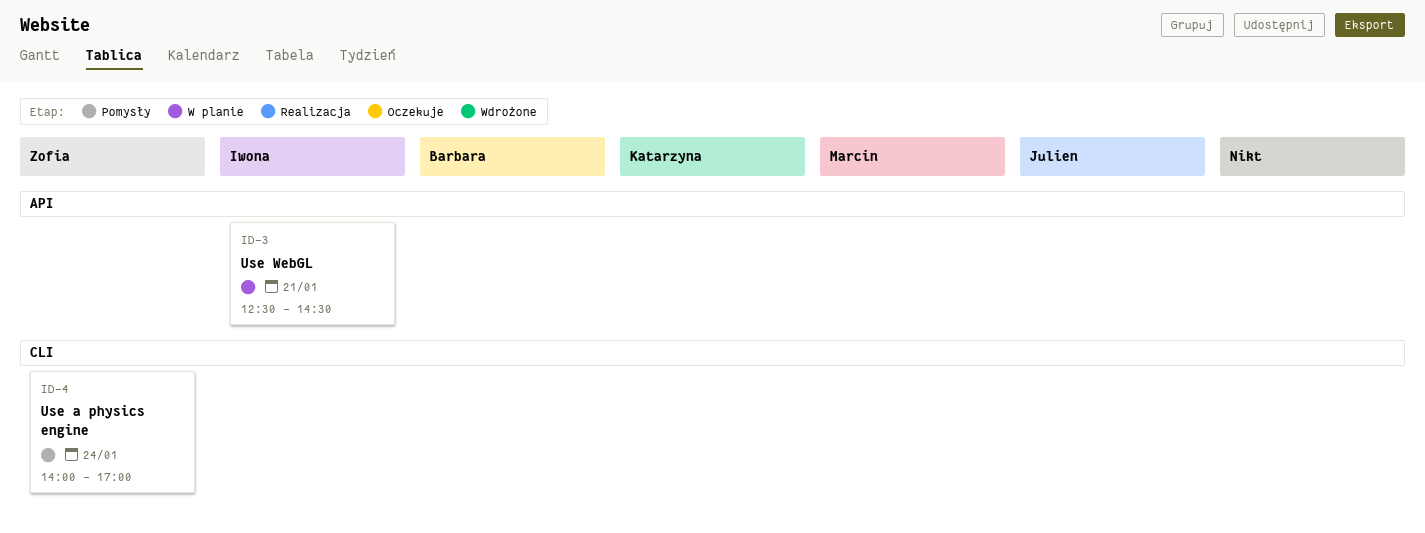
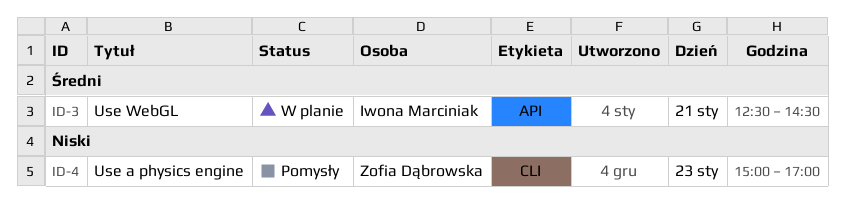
ID-4, day: Jan 24 -> Jan 23
ID-4, begins: 14:00 -> 15:00

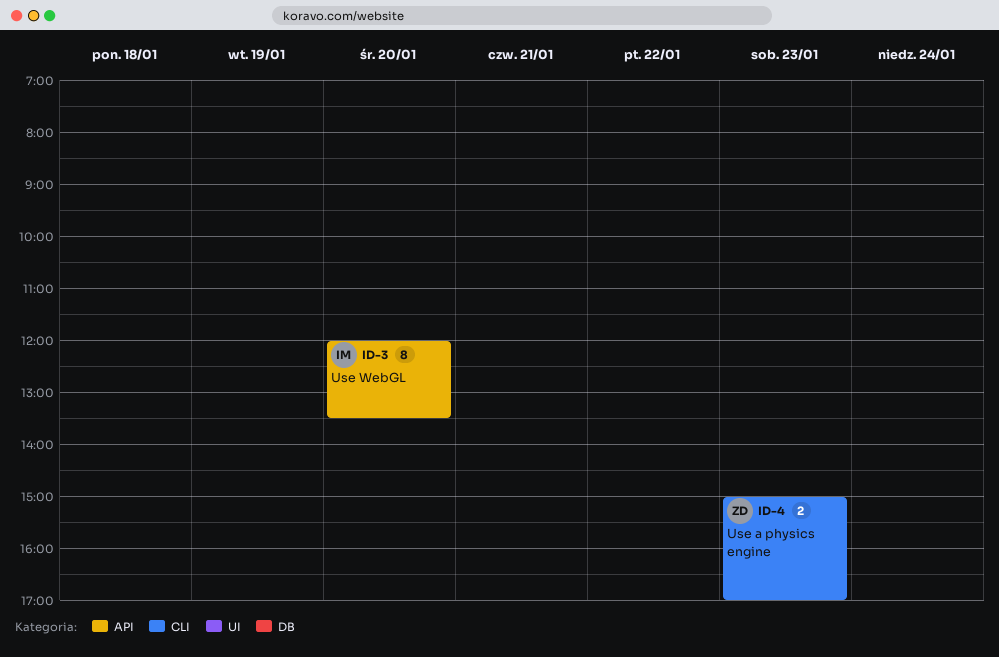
ID-3, day: Jan 21 -> Jan 20
ID-3, begins: 12:30 -> 12:00
ID-3, ends: 14:30 -> 13:30

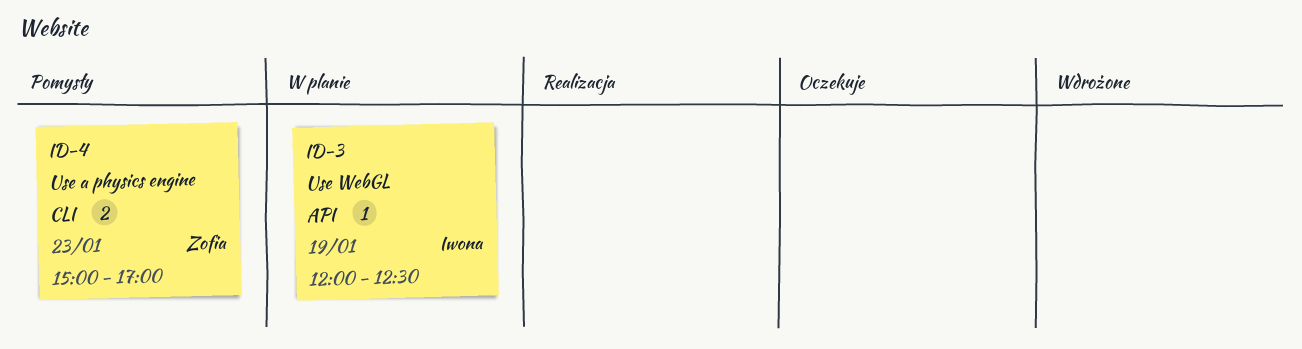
ID-3, estimate: 8 -> 1
ID-3, day: Jan 20 -> Jan 19
ID-3, ends: 13:30 -> 12:30

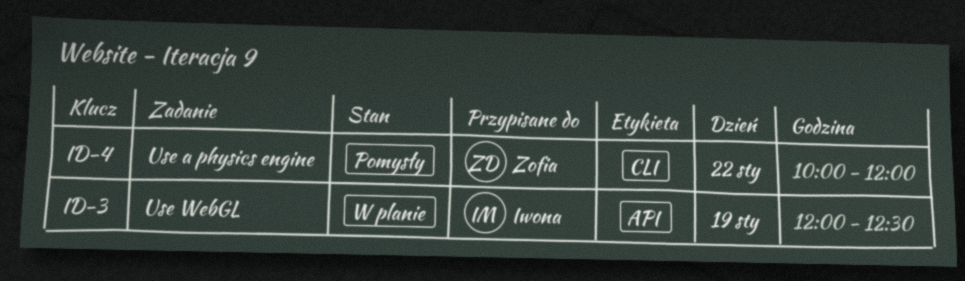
ID-4, day: Jan 23 -> Jan 22
ID-4, begins: 15:00 -> 10:00
ID-4, ends: 17:00 -> 12:00

